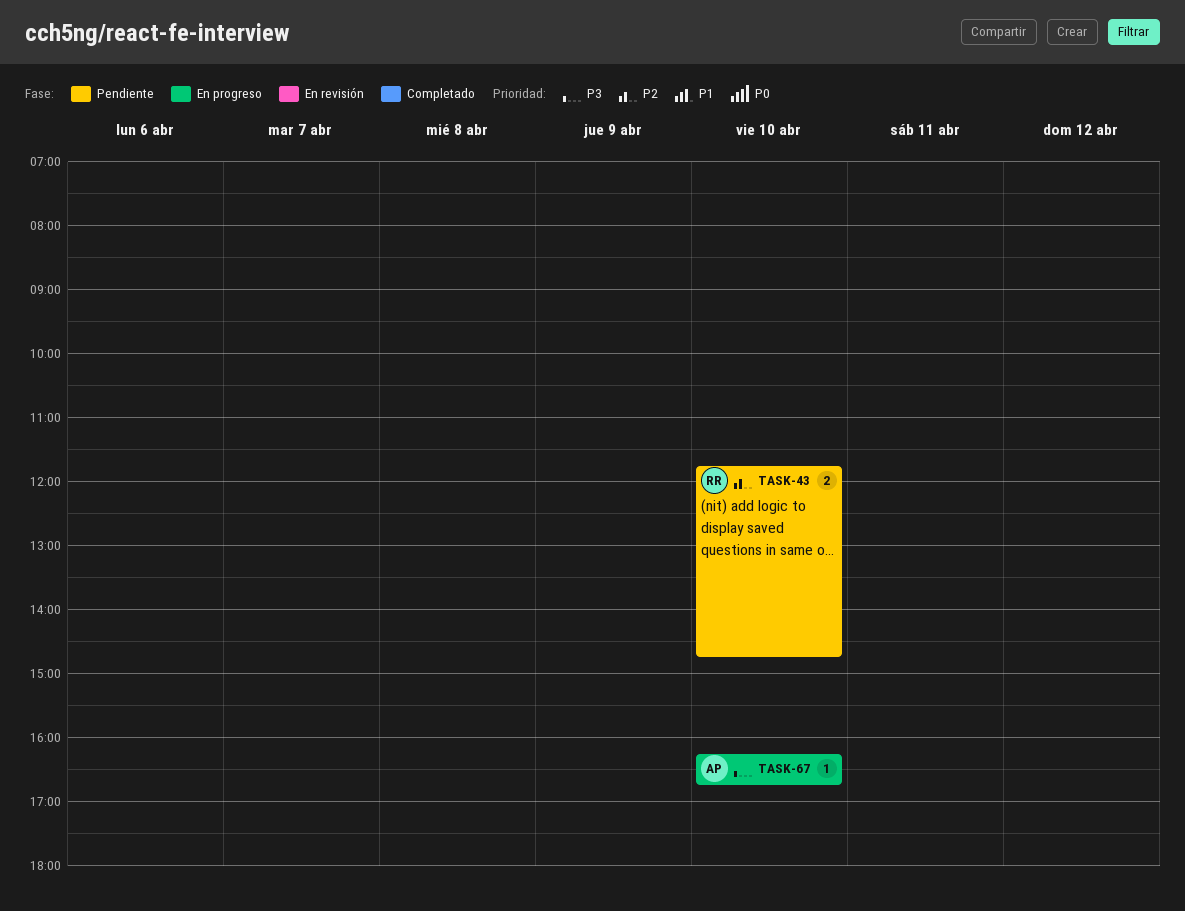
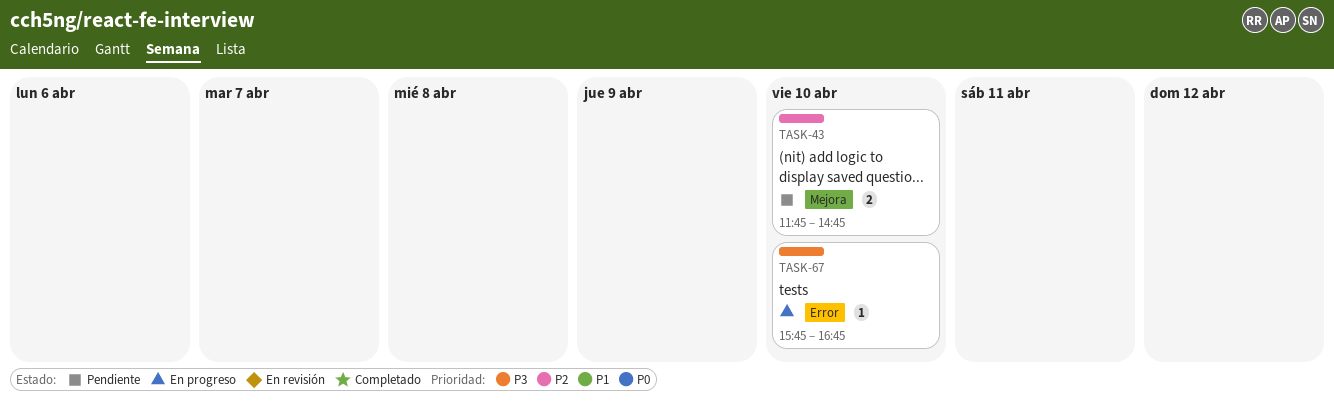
TASK-67, begins: 16:15 -> 15:45

